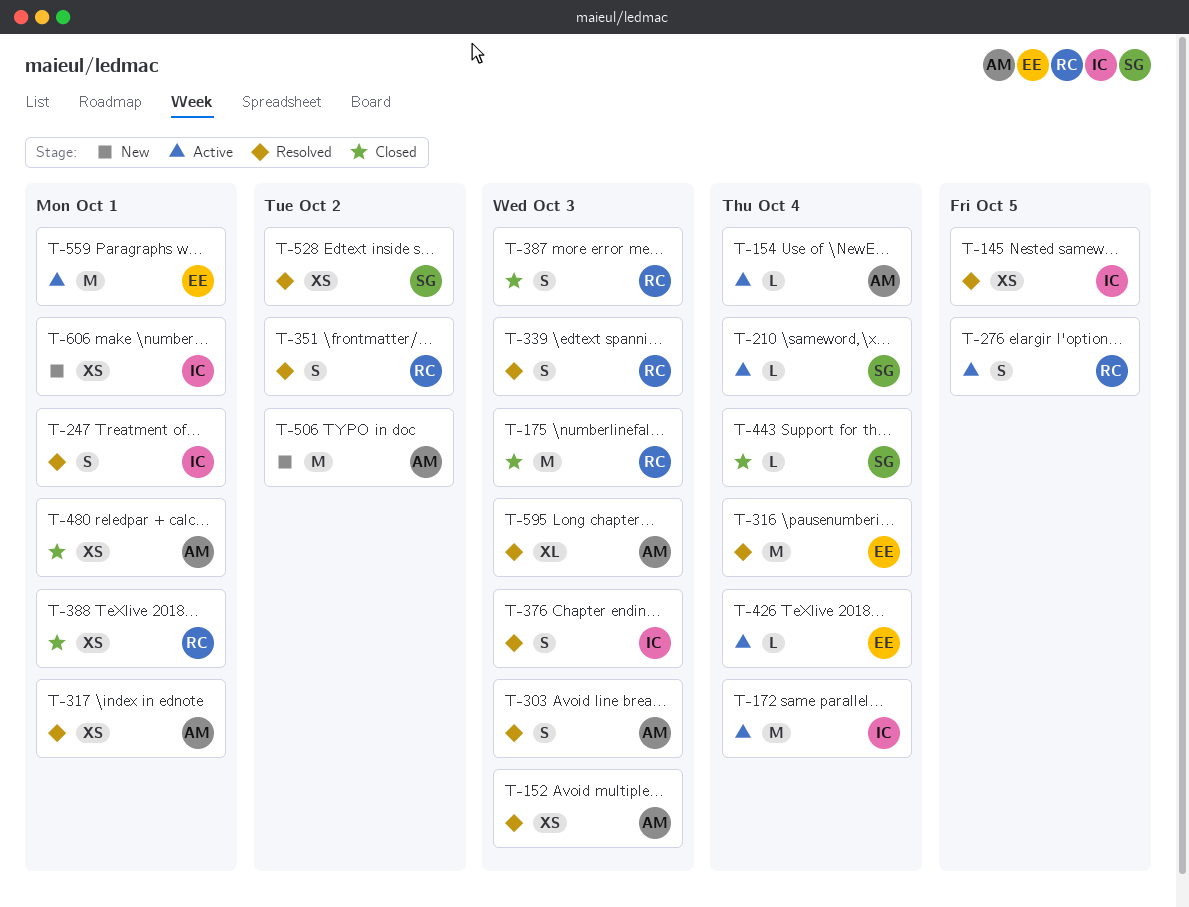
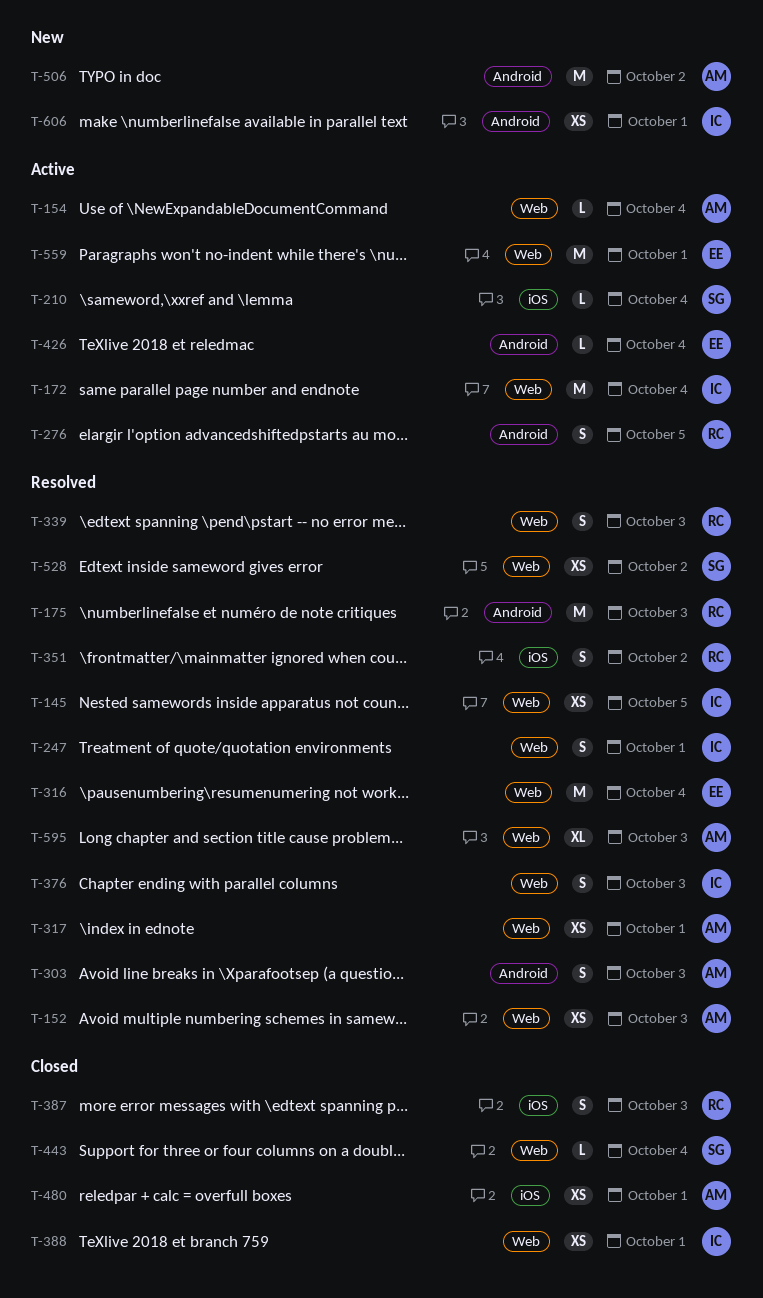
T-175, status: Closed -> Resolved
T-388, owner: RC -> IC

